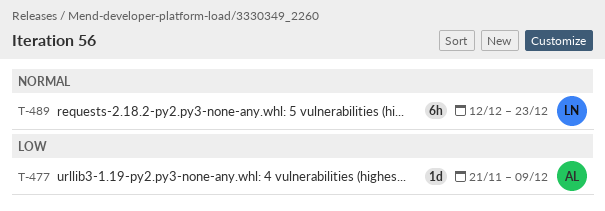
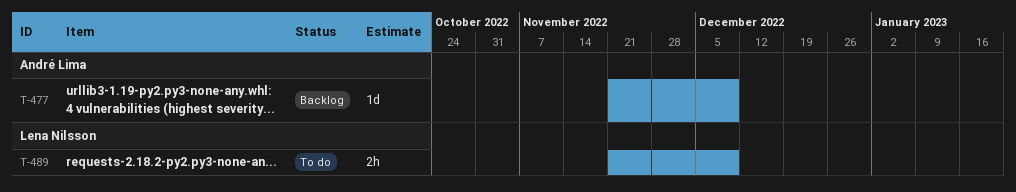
T-489, estimate: 6h -> 2h
T-489, start: Dec 12 -> Nov 21
T-489, due: Dec 23 -> Dec 9

